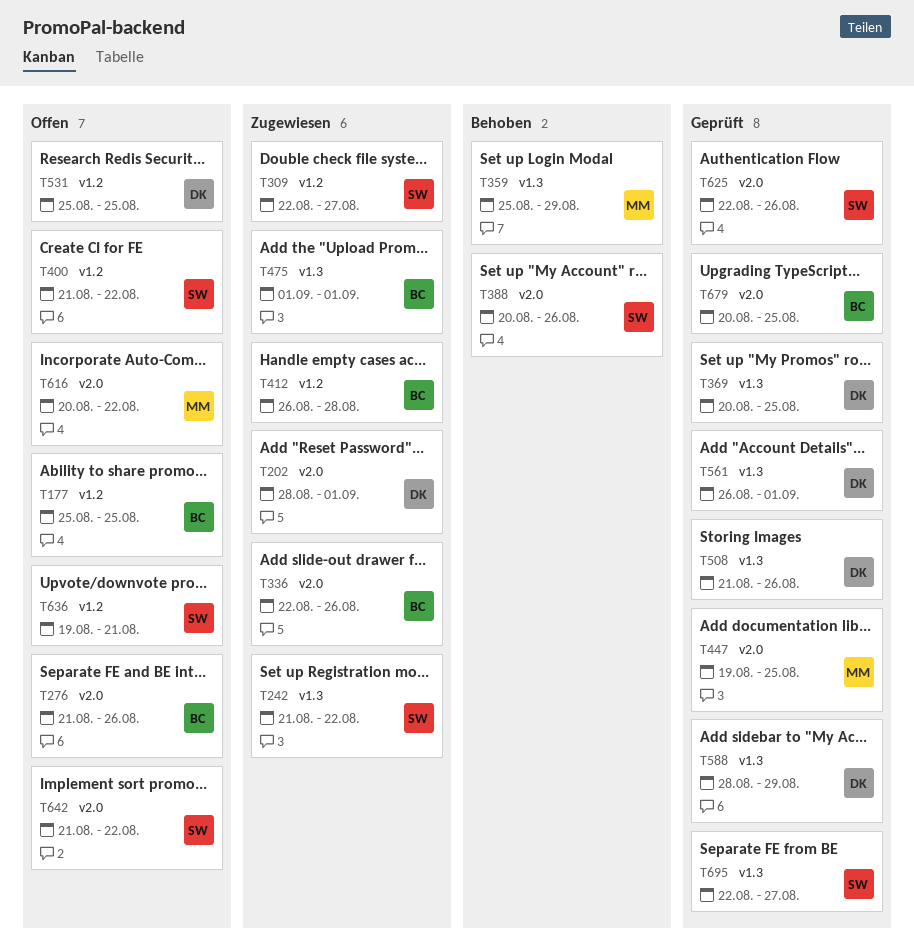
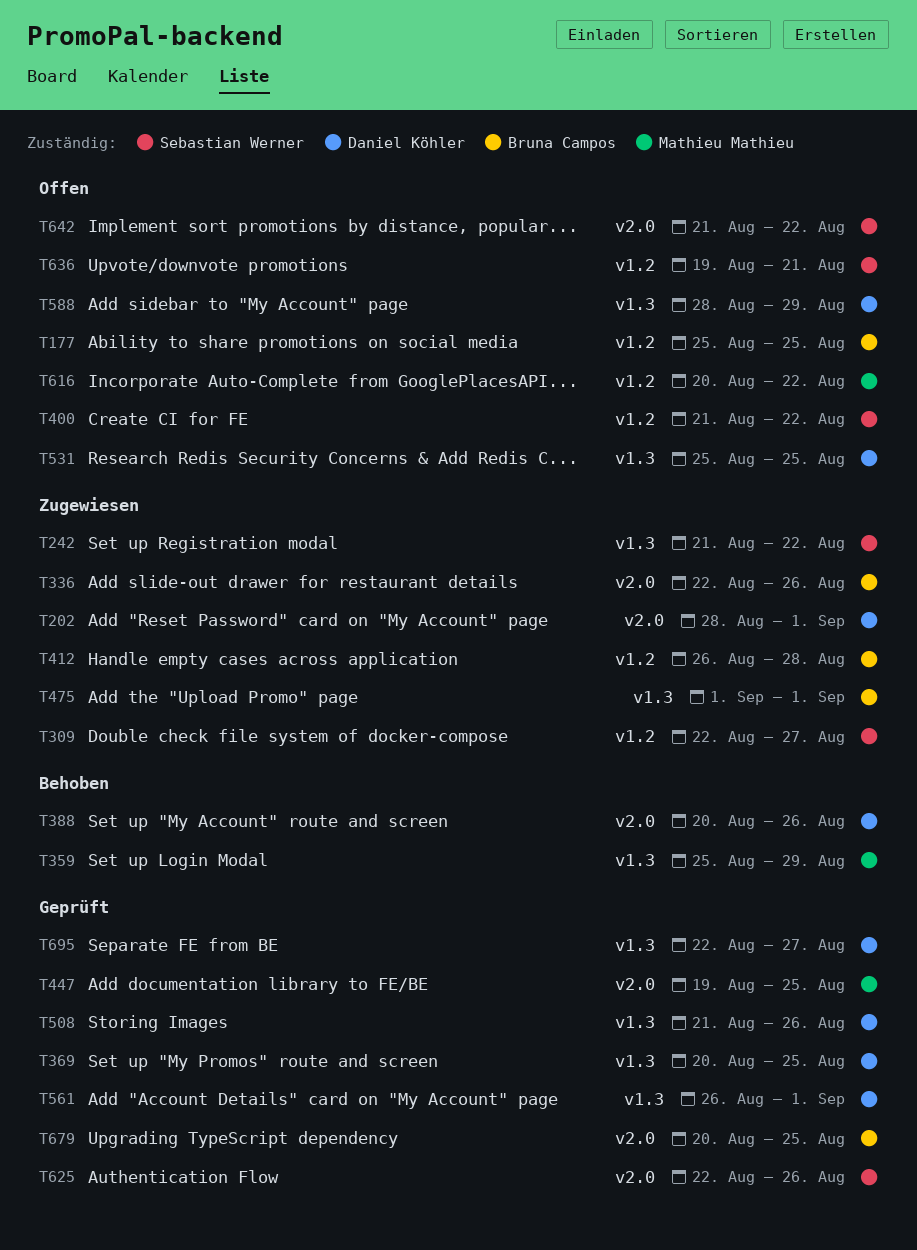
T276: present -> none
T388, owner: Sebastian Werner -> Daniel Köhler
T531, label: v1.2 -> v1.3
T588, status: Geprüft -> Offen
T616, label: v2.0 -> v1.2
T695, owner: Sebastian Werner -> Daniel Köhler

